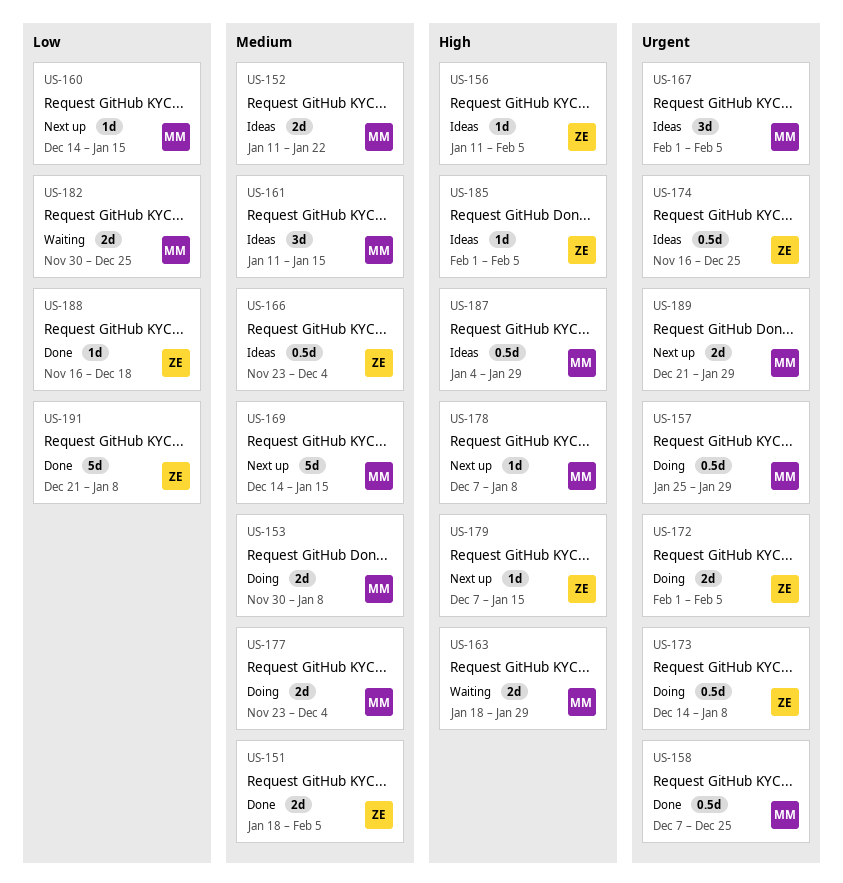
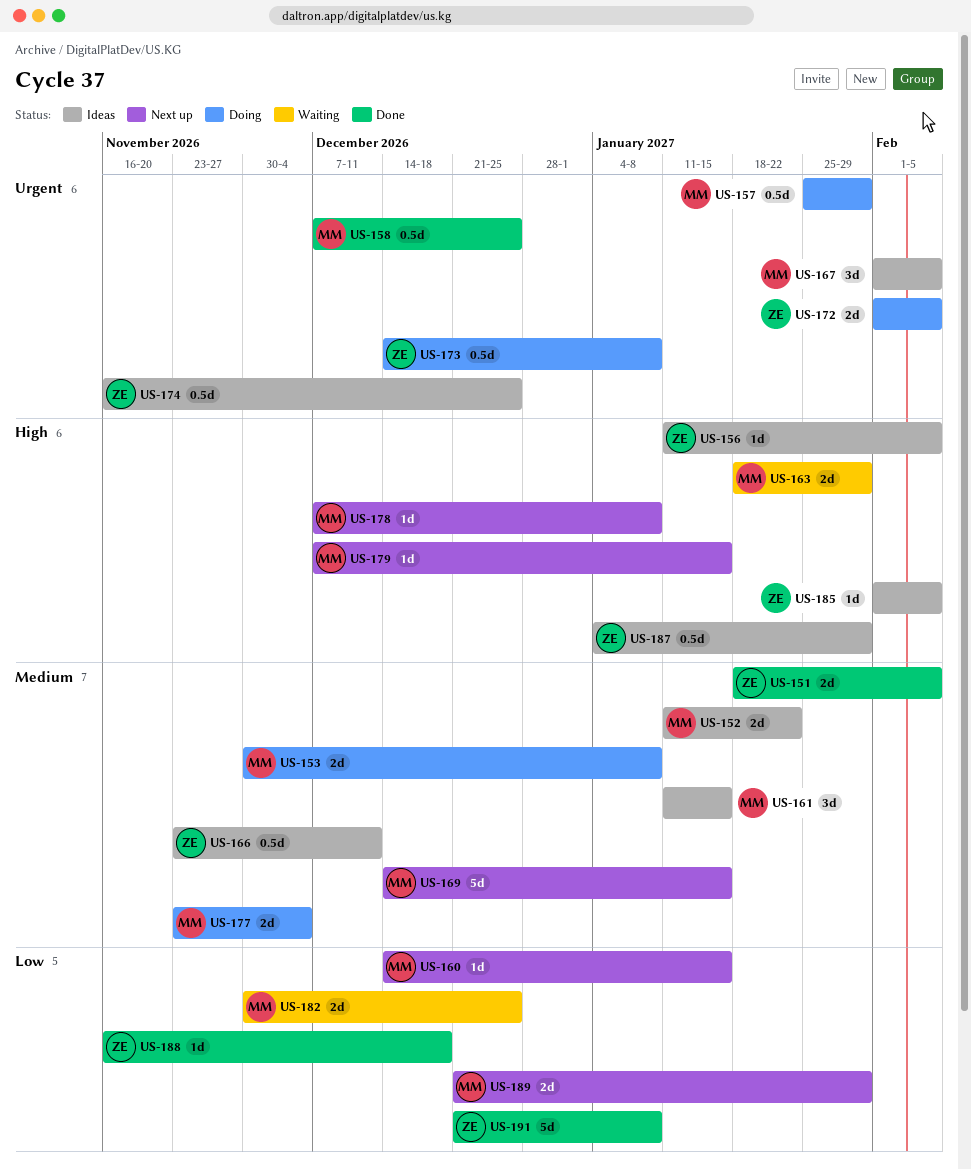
US-166, due: Dec 4 -> Dec 11
US-179, owner: ZE -> MM
US-187, owner: MM -> ZE
US-189, priority: Urgent -> Low

